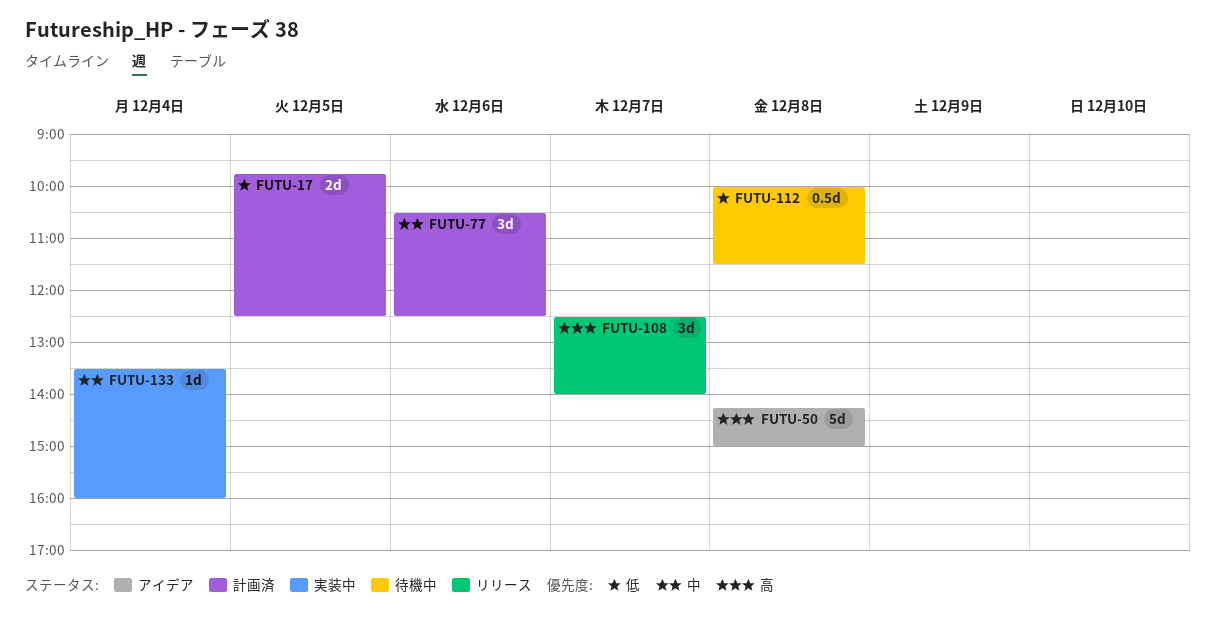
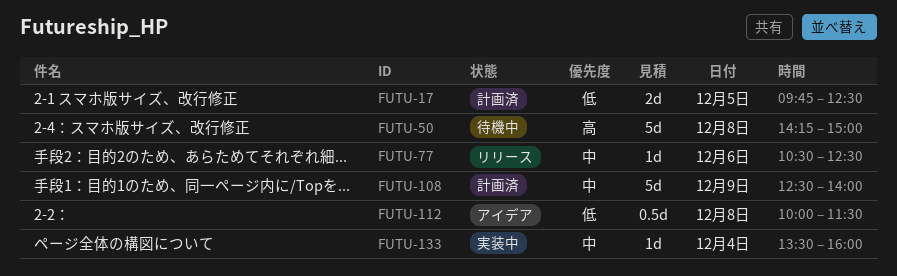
FUTU-50, status: アイデア -> 待機中
FUTU-77, status: 計画済 -> リリース
FUTU-77, estimate: 3d -> 1d
FUTU-108, status: リリース -> 計画済
FUTU-108, priority: 高 -> 中
FUTU-108, estimate: 3d -> 5d
FUTU-108, day: Dec 7 -> Dec 9
FUTU-112, status: 待機中 -> アイデア

